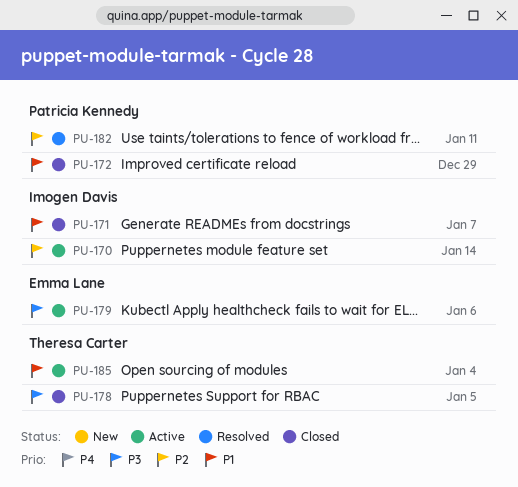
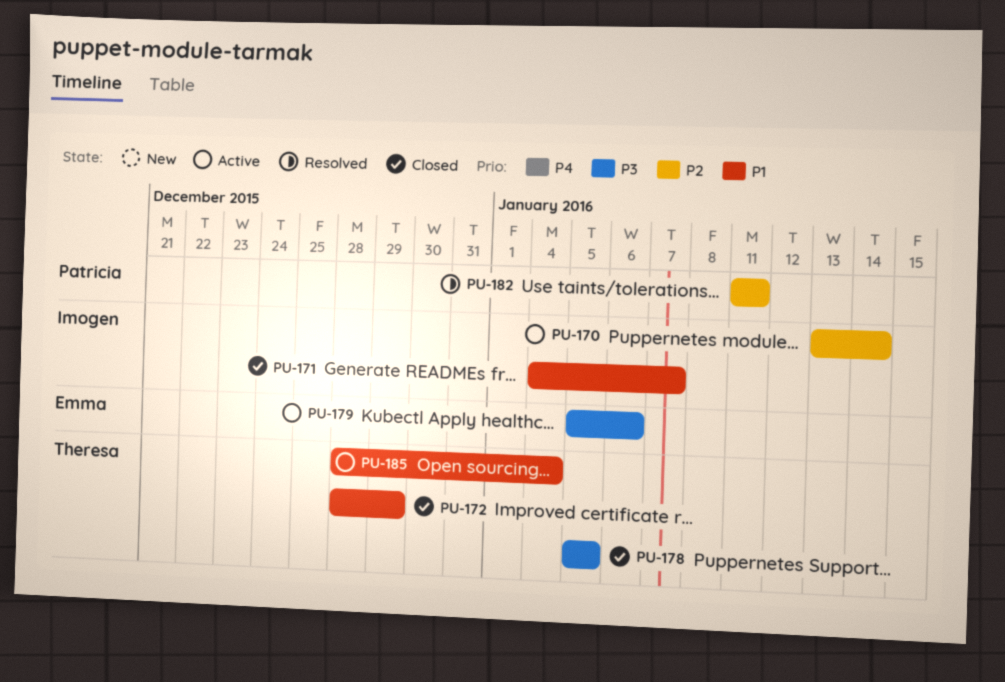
PU-172, owner: Patricia Kennedy -> Theresa Carter

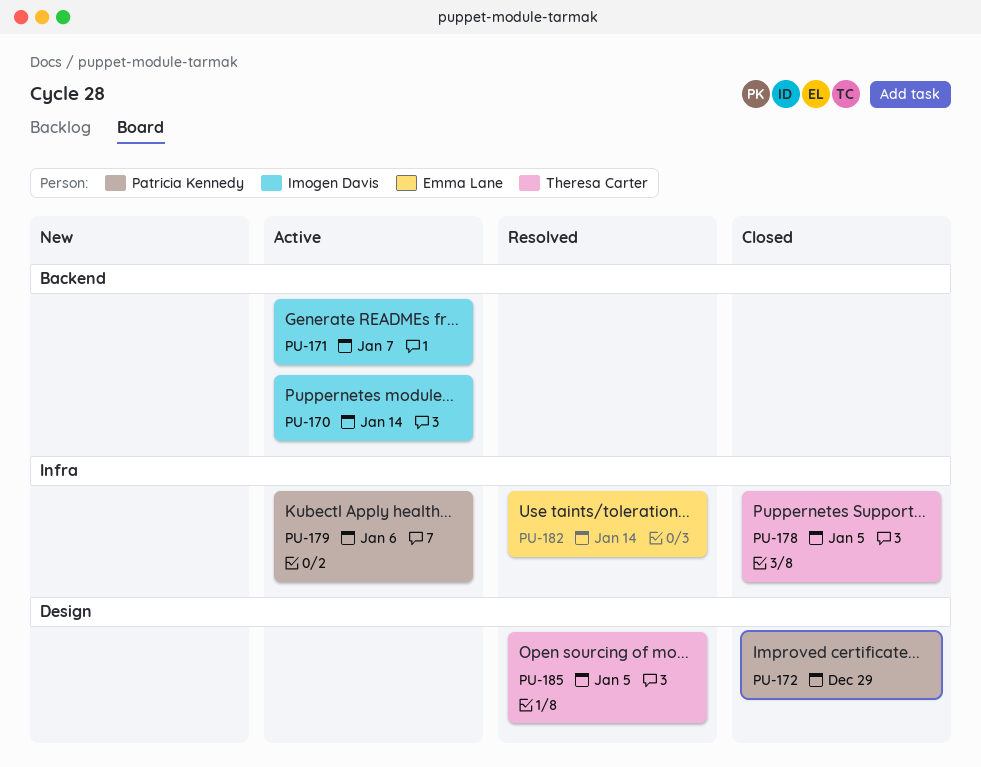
PU-171, status: Closed -> Active
PU-172, owner: Theresa Carter -> Patricia Kennedy
PU-179, owner: Emma Lane -> Patricia Kennedy
PU-182, owner: Patricia Kennedy -> Emma Lane
PU-182, due: Jan 11 -> Jan 14
PU-185, status: Active -> Resolved
PU-185, due: Jan 4 -> Jan 5

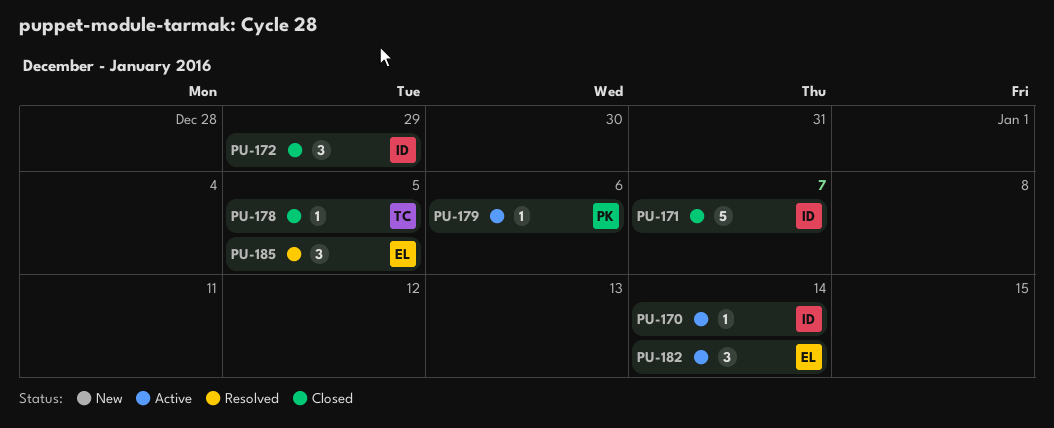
PU-171, status: Active -> Closed
PU-172, owner: Patricia Kennedy -> Imogen Davis
PU-182, status: Resolved -> Active
PU-185, owner: Theresa Carter -> Emma Lane

